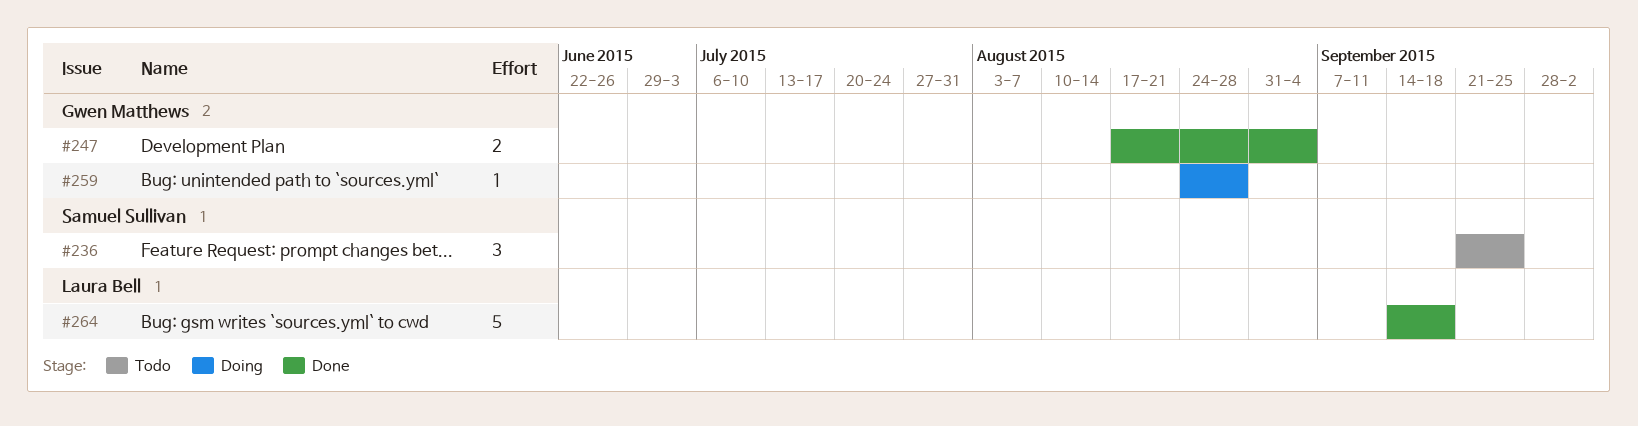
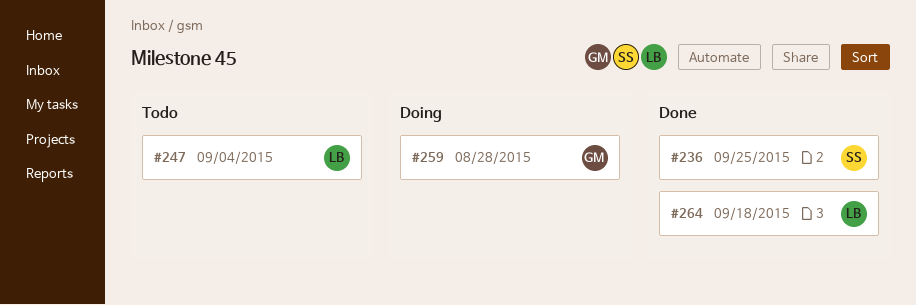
#236, status: Todo -> Done
#247, status: Done -> Todo
#247, owner: Gwen Matthews -> Laura Bell

